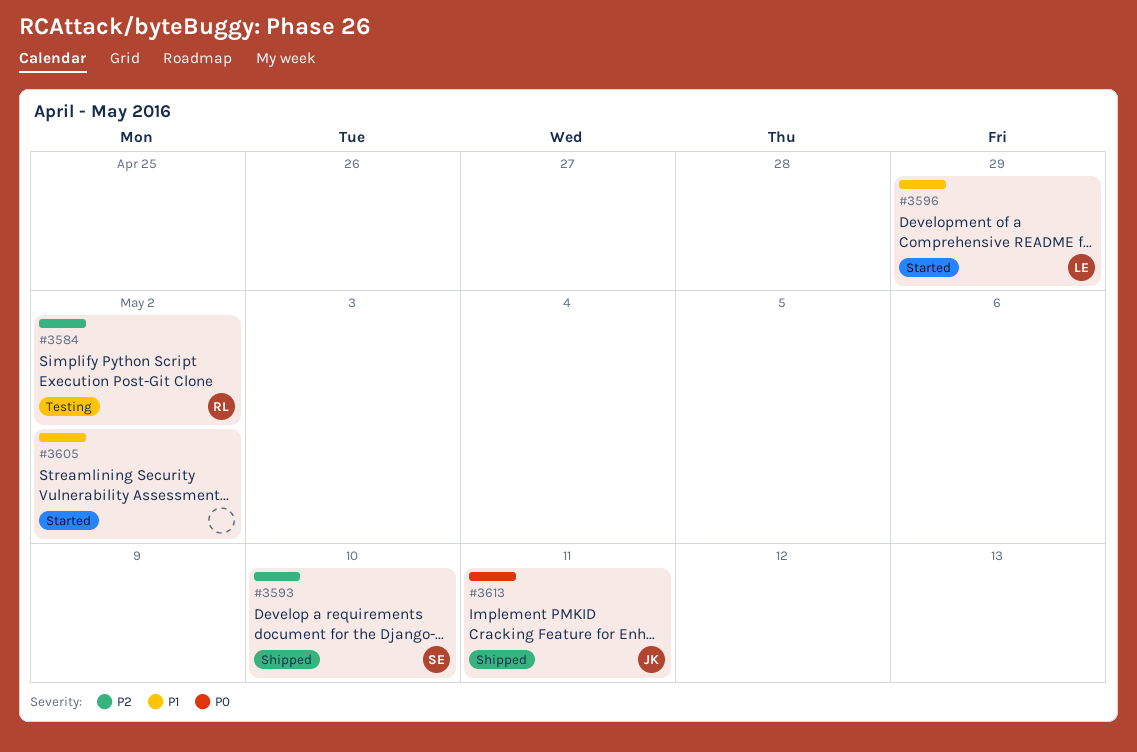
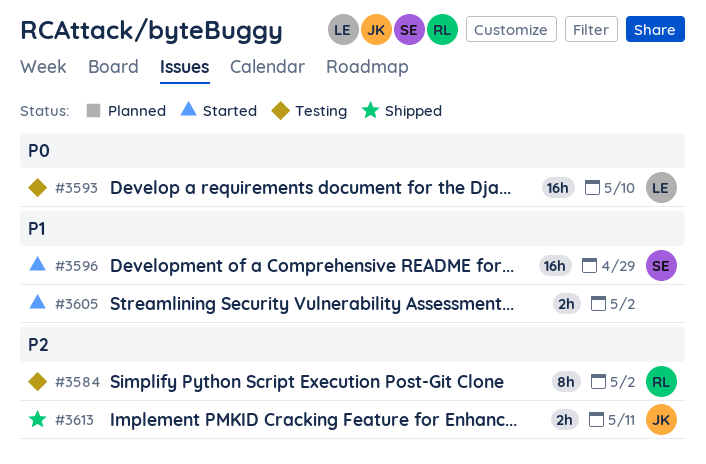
#3593, status: Shipped -> Testing
#3593, owner: SE -> LE
#3593, priority: P2 -> P0
#3596, owner: LE -> SE
#3613, priority: P0 -> P2

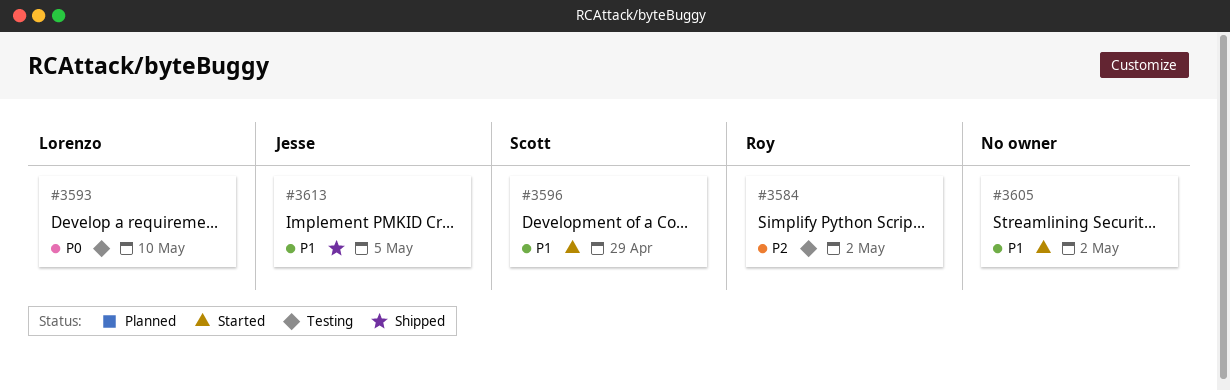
#3613, priority: P2 -> P1
#3613, due: May 11 -> May 5

